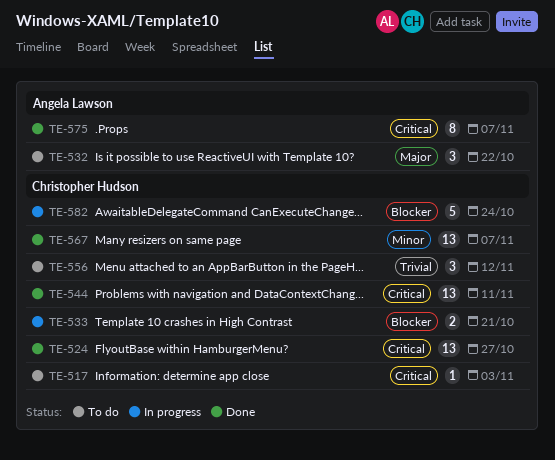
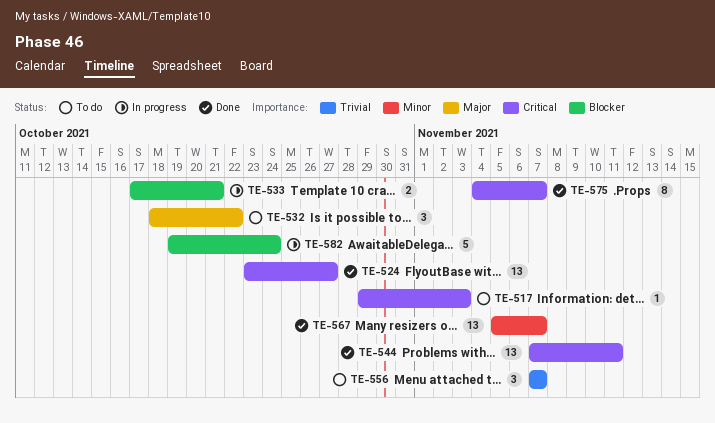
TE-556, due: Nov 12 -> Nov 7

